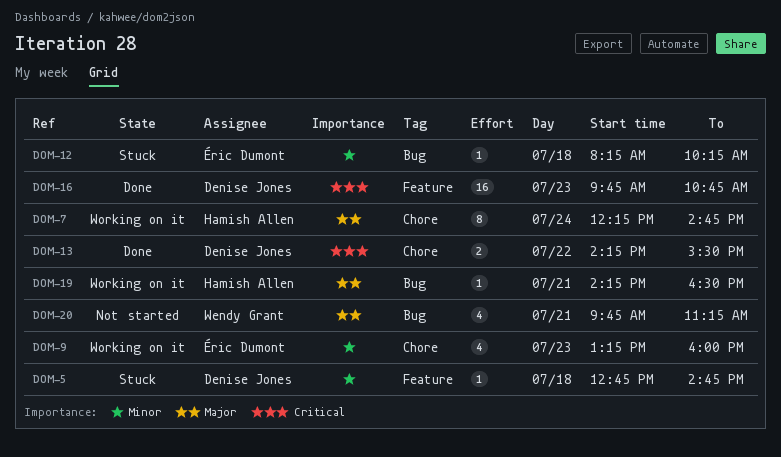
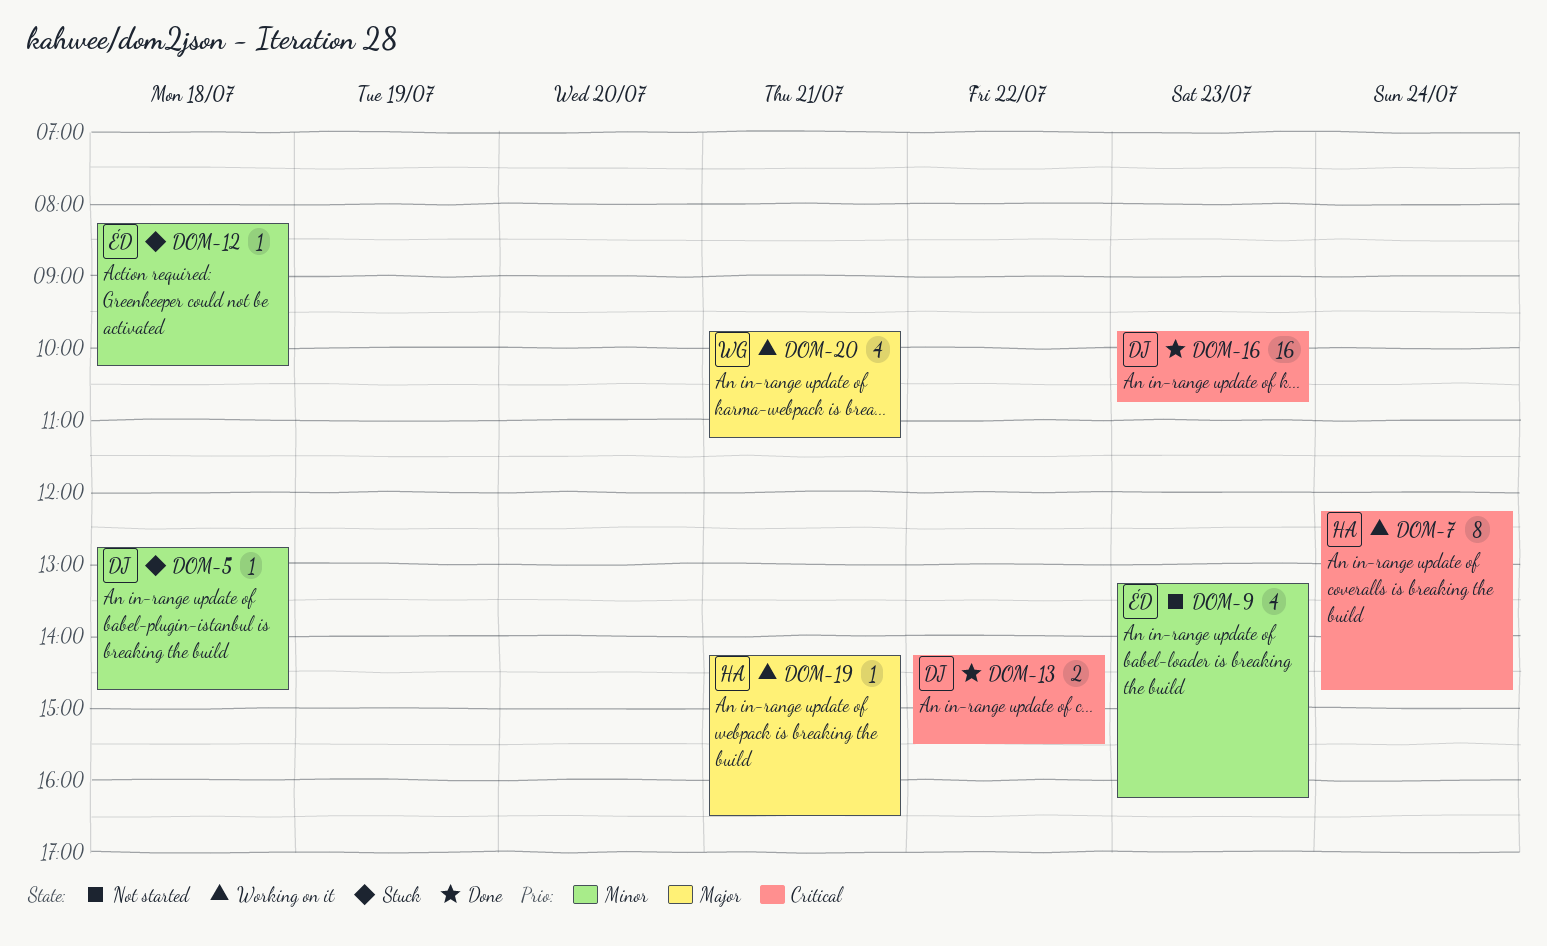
DOM-7, priority: Major -> Critical
DOM-9, status: Working on it -> Not started
DOM-9, ends: 16:00 -> 16:15
DOM-20, status: Not started -> Working on it

